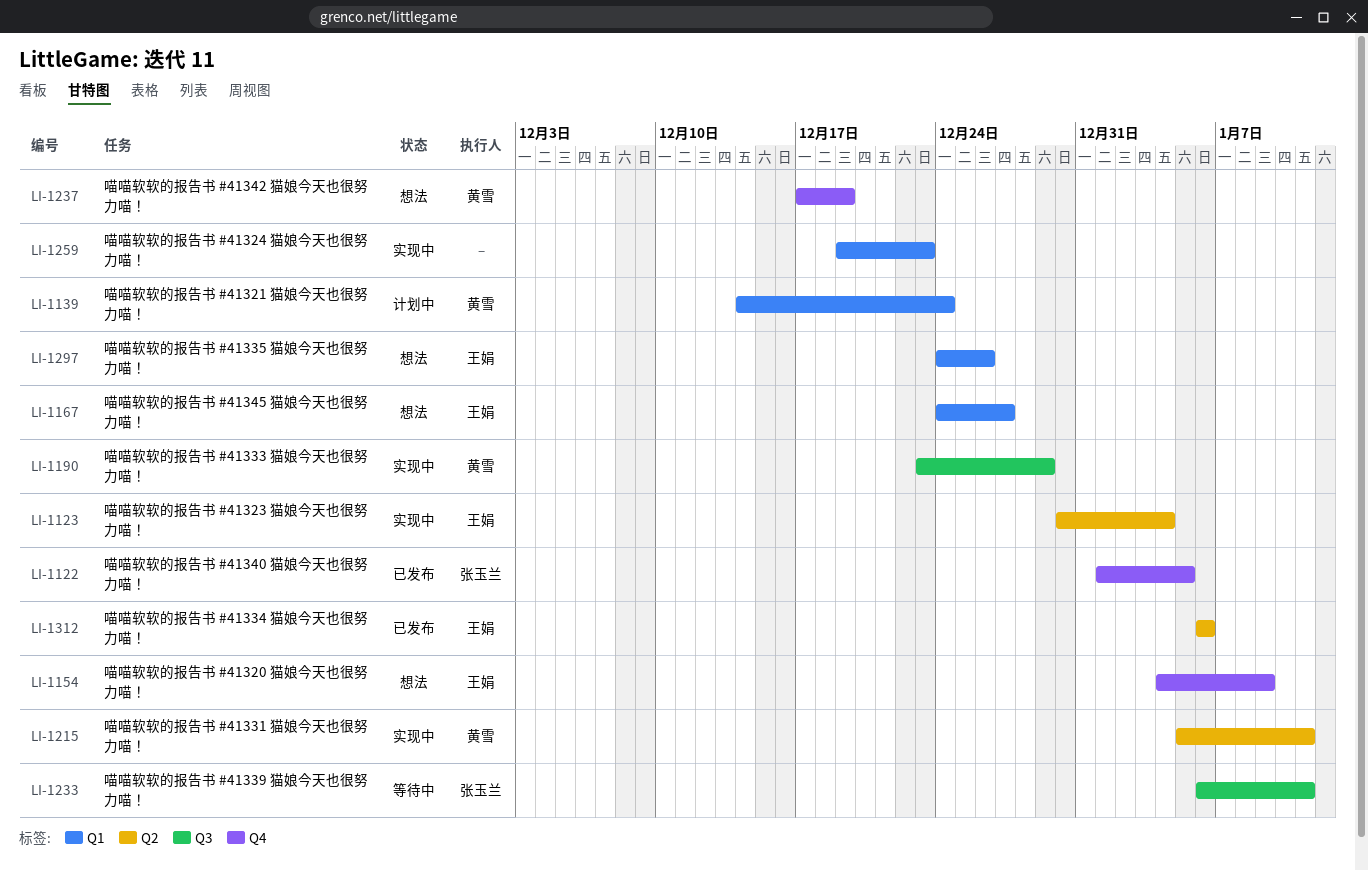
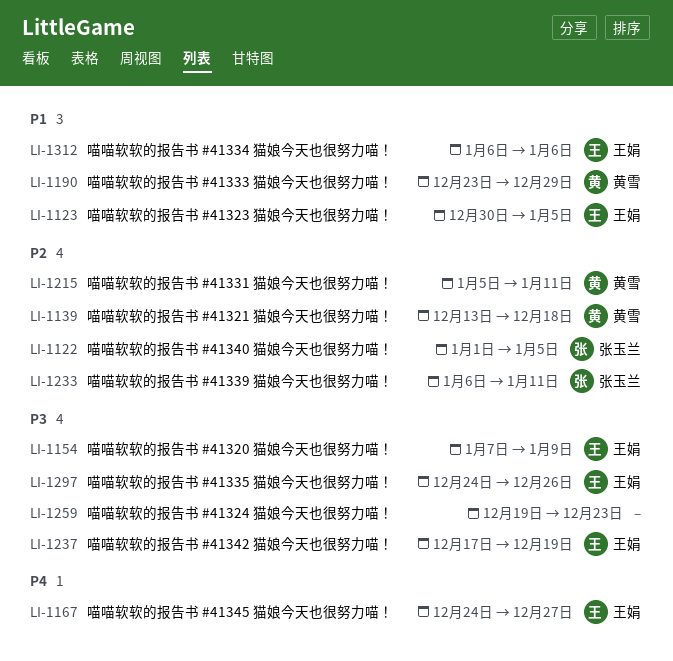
LI-1123, due: Jan 4 -> Jan 5
LI-1139, start: Dec 14 -> Dec 13
LI-1139, due: Dec 24 -> Dec 18
LI-1154, start: Jan 4 -> Jan 7
LI-1237, owner: 黄雪 -> 王娟

